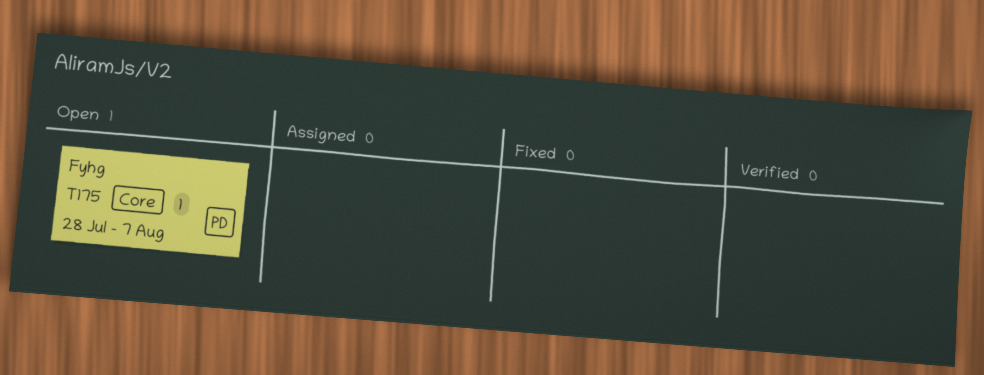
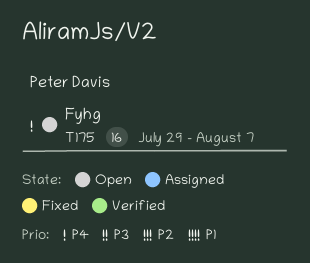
T175, estimate: 1 -> 16
T175, start: Jul 28 -> Jul 29

